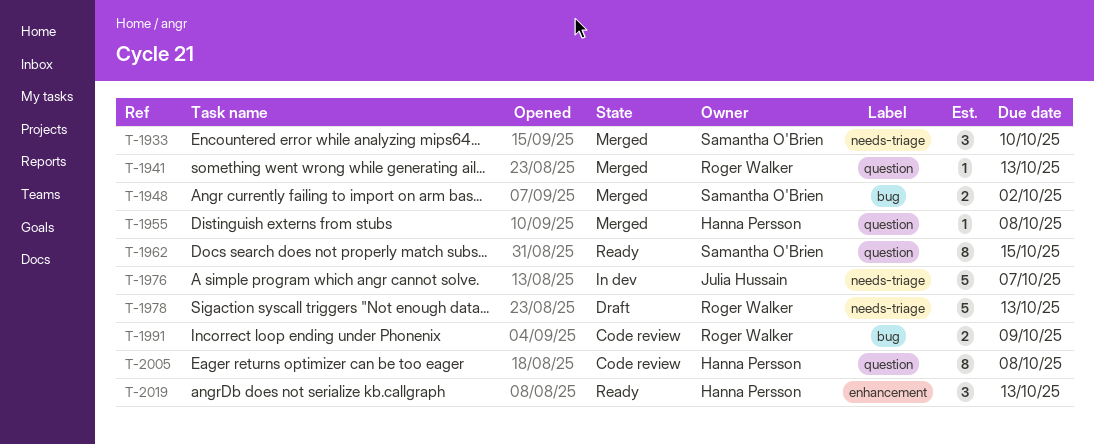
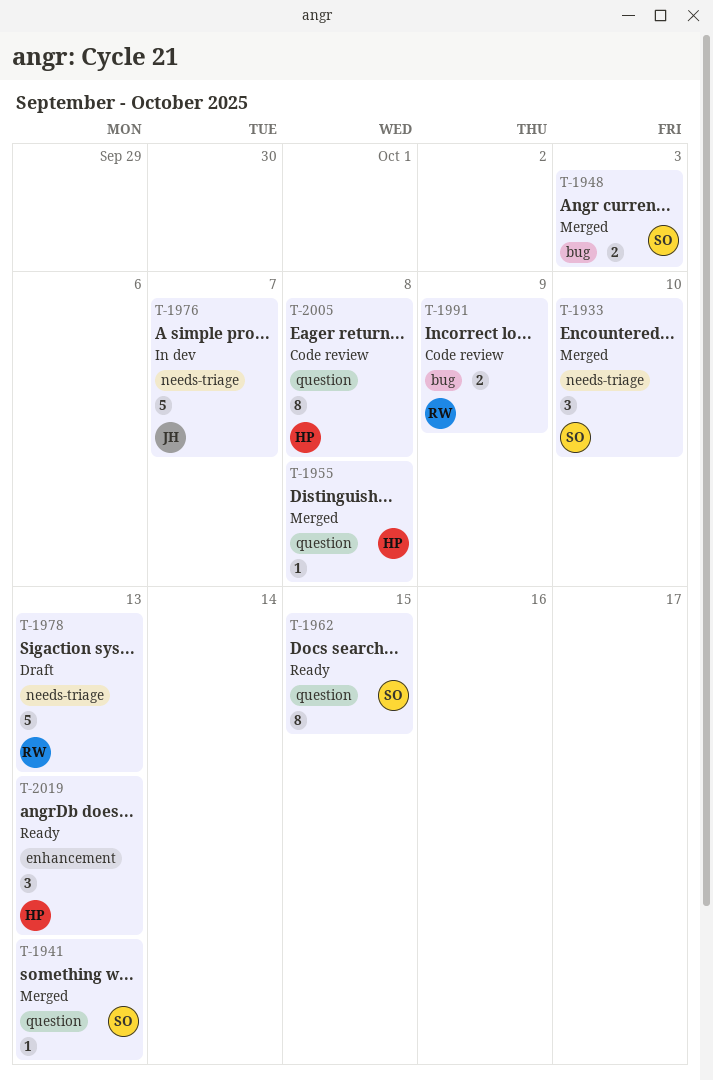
T-1941, owner: Roger Walker -> Samantha O'Brien
T-1948, due: Oct 2 -> Oct 3

